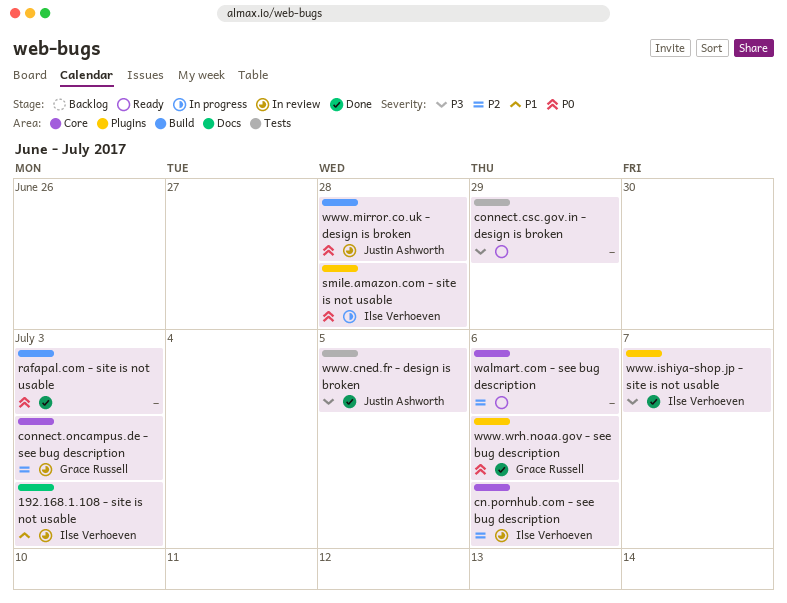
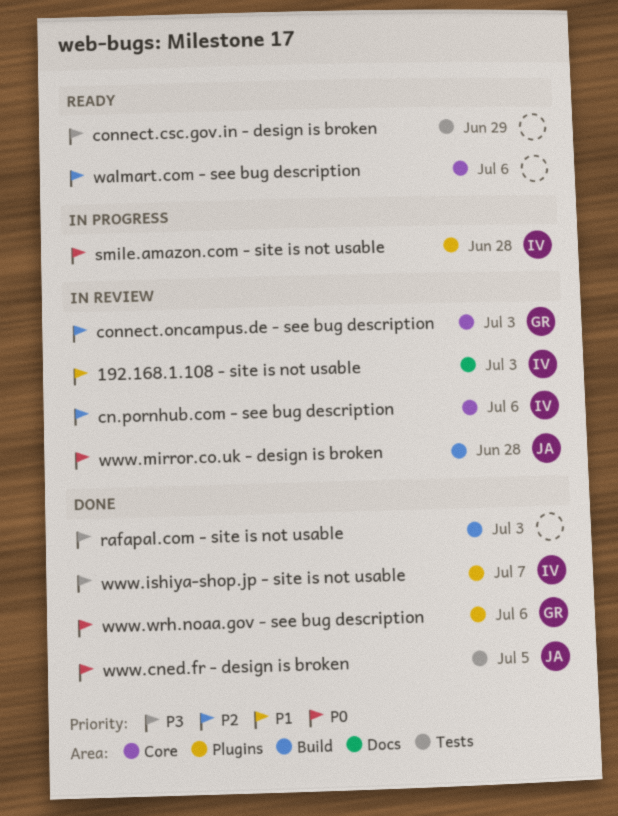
rafapal.com - site is not usable, priority: P0 -> P3
www.cned.fr - design is broken, priority: P3 -> P0

